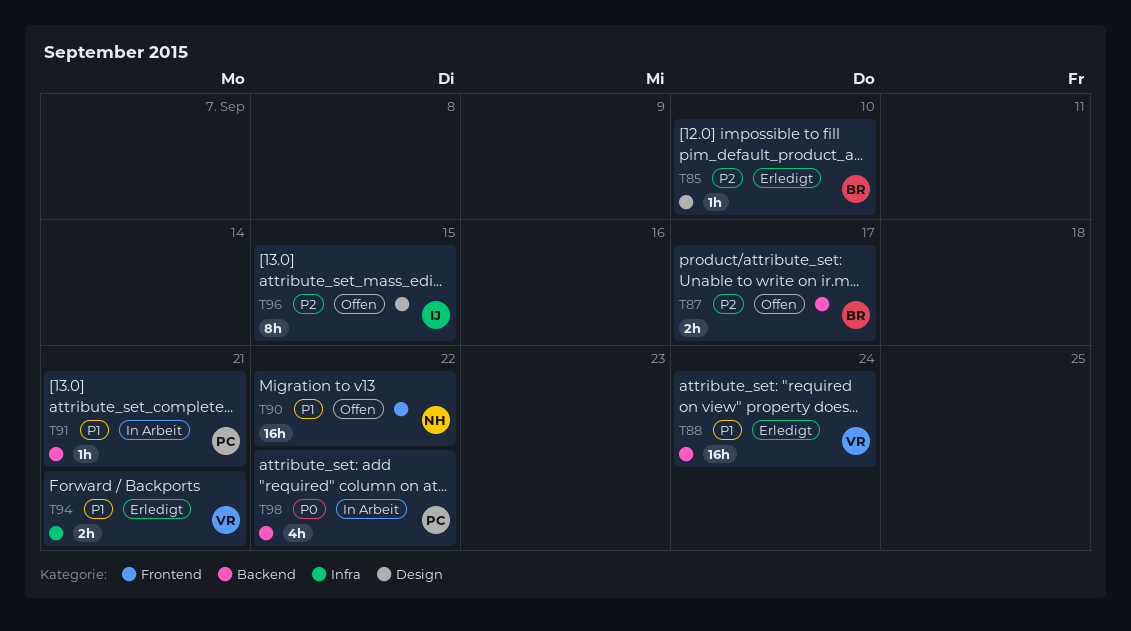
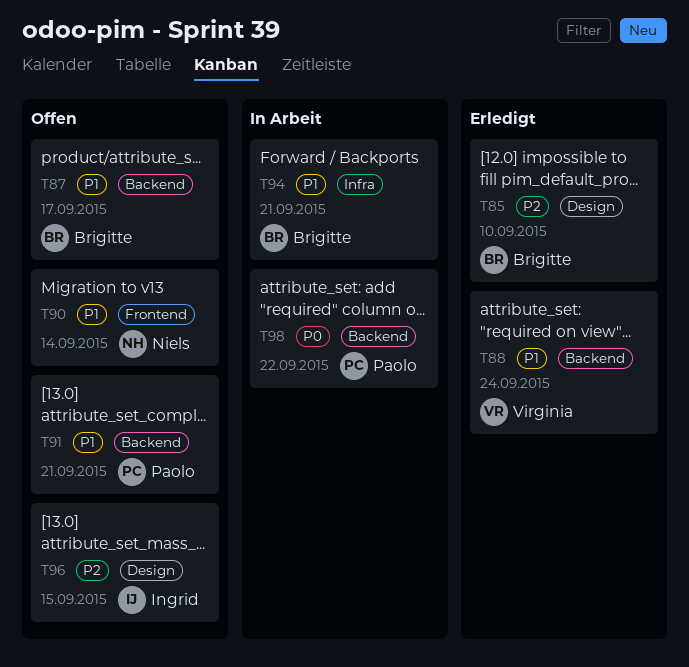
T87, priority: P2 -> P1
T90, due: Sep 22 -> Sep 14
T91, status: In Arbeit -> Offen
T94, status: Erledigt -> In Arbeit
T94, owner: Virginia -> Brigitte

